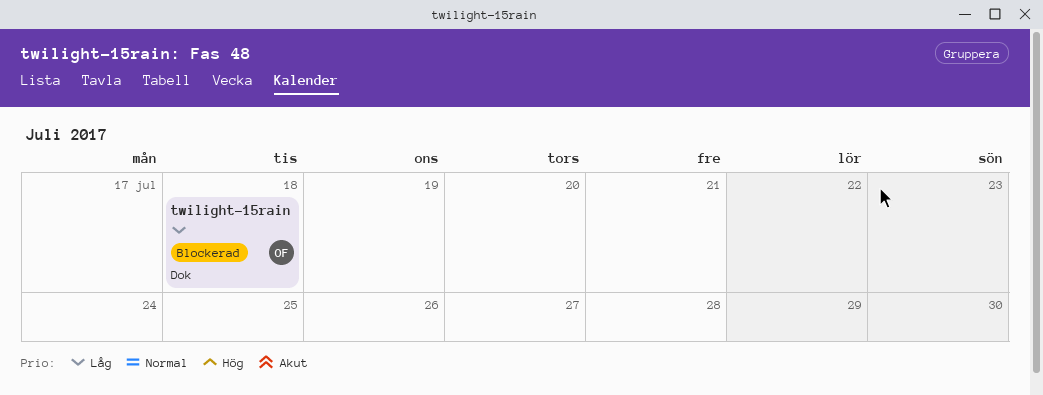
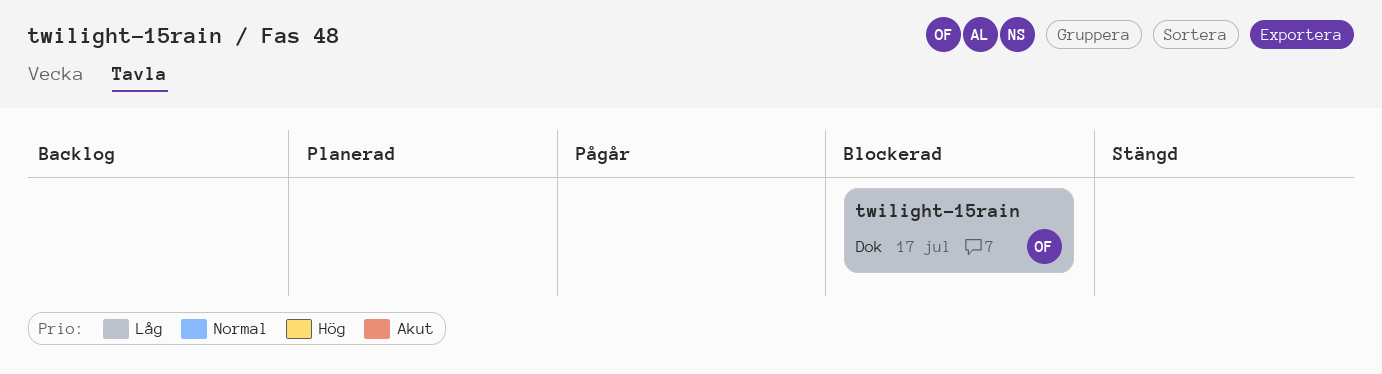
twilight-15rain, due: Jul 18 -> Jul 17

